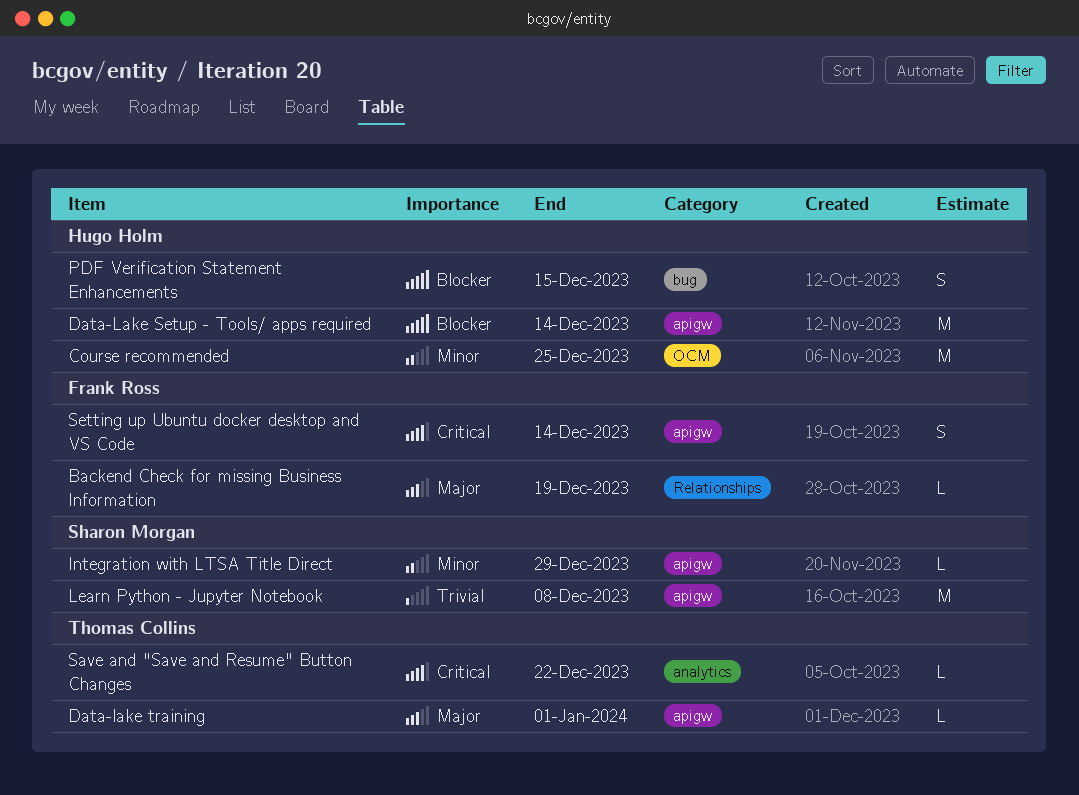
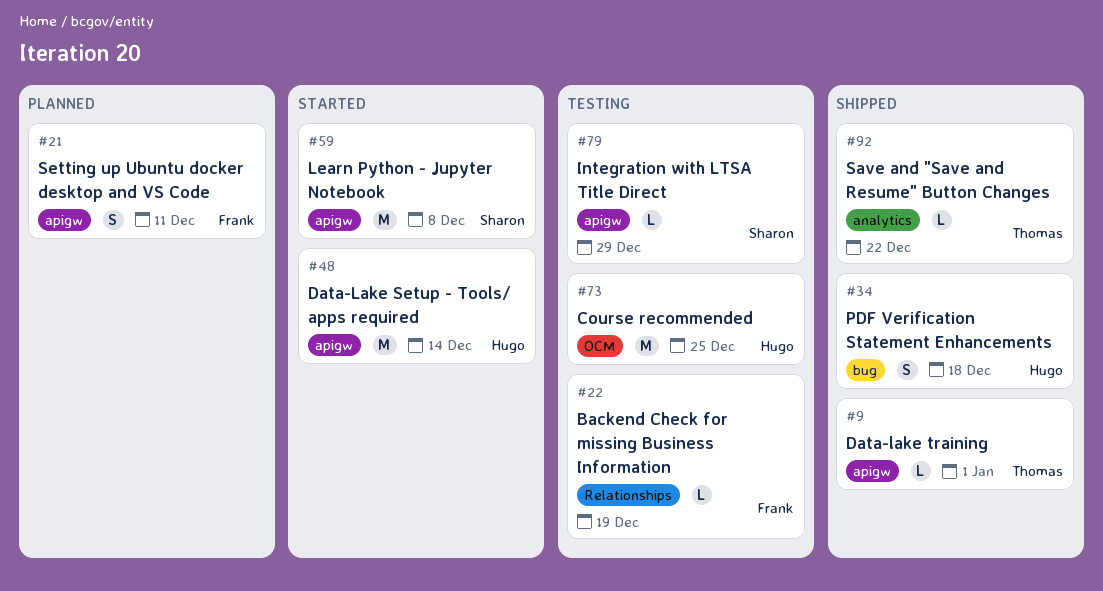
PDF Verification Statement Enhancements, due: Dec 15 -> Dec 18
Setting up Ubuntu docker desktop and VS Code, due: Dec 14 -> Dec 11

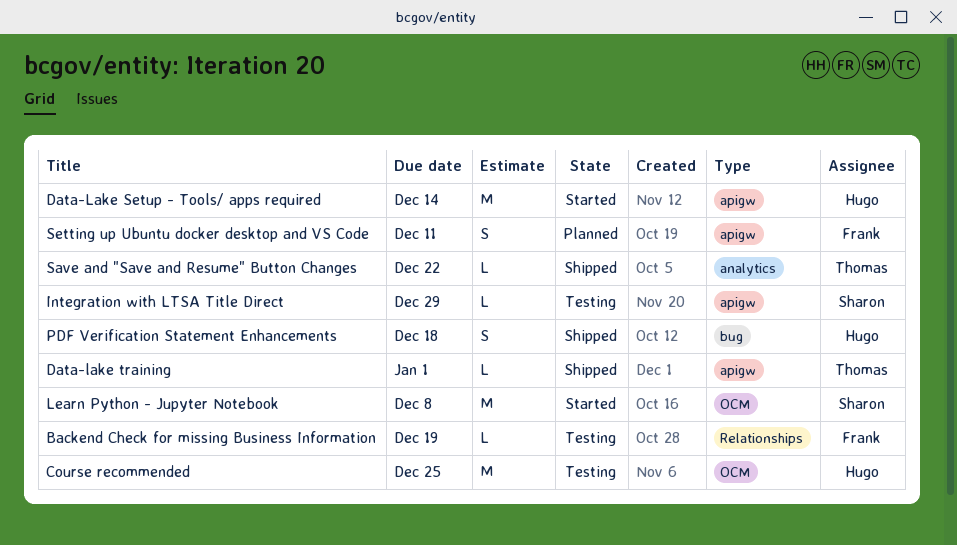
Learn Python - Jupyter Notebook, label: apigw -> OCM

